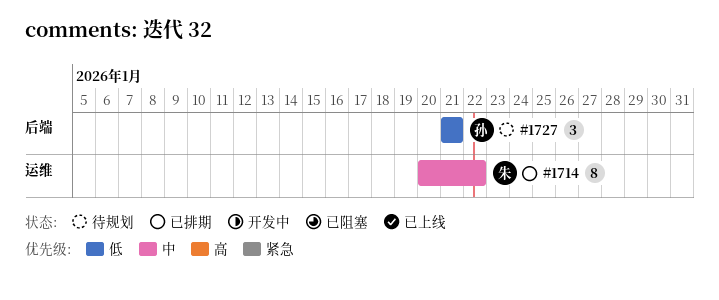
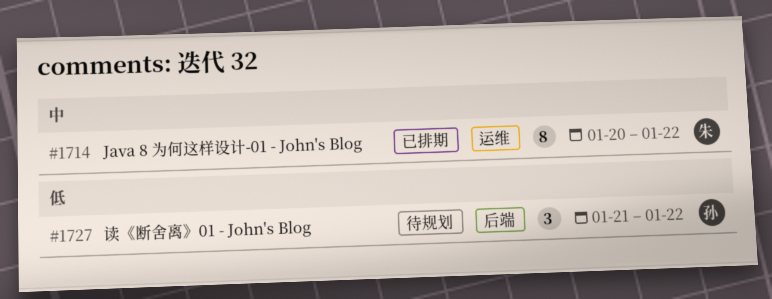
#1727, due: Jan 21 -> Jan 22

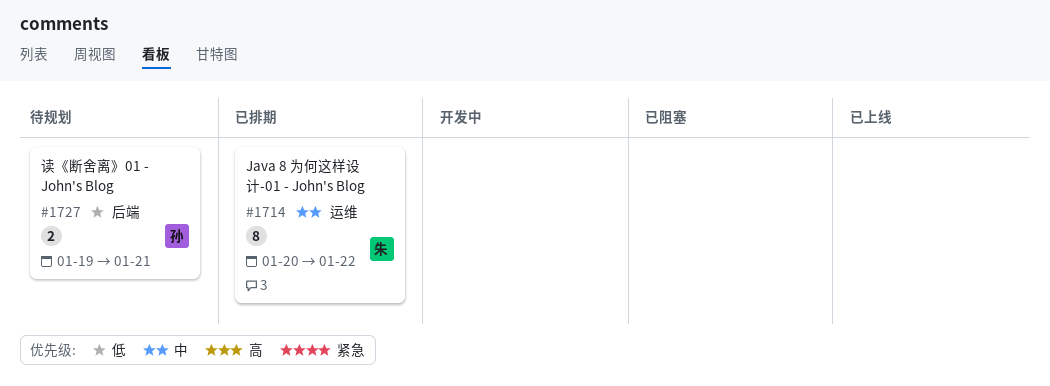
#1727, estimate: 3 -> 2
#1727, start: Jan 21 -> Jan 19
#1727, due: Jan 22 -> Jan 21

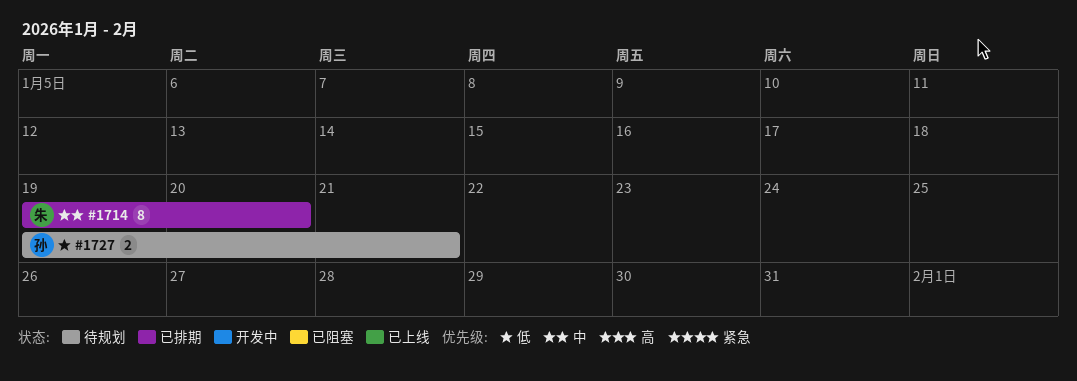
#1714, start: Jan 20 -> Jan 19
#1714, due: Jan 22 -> Jan 20

